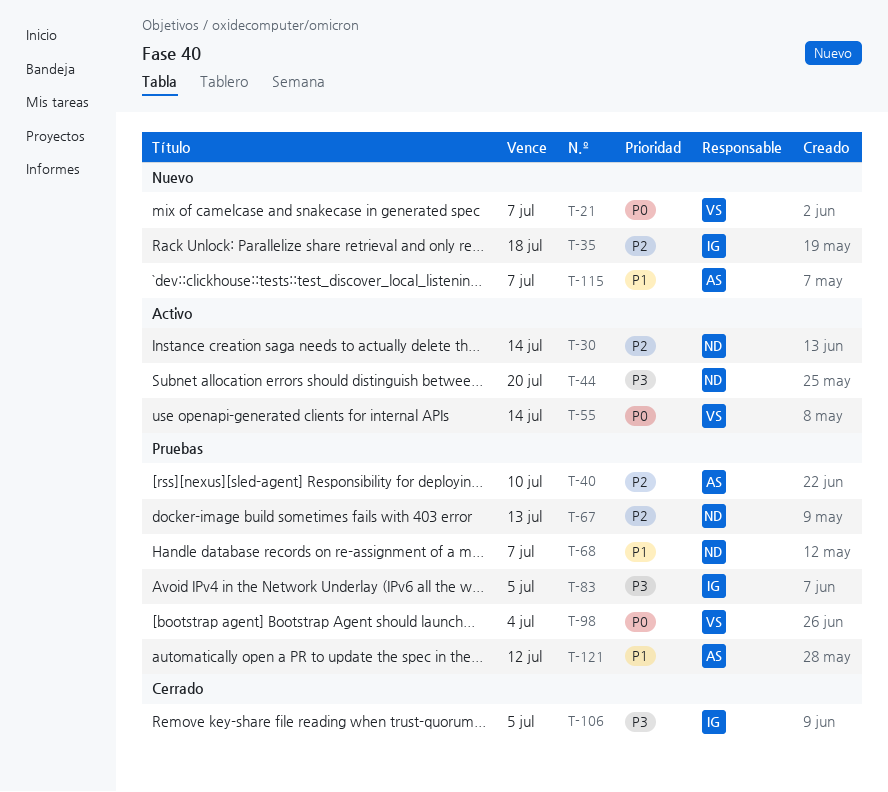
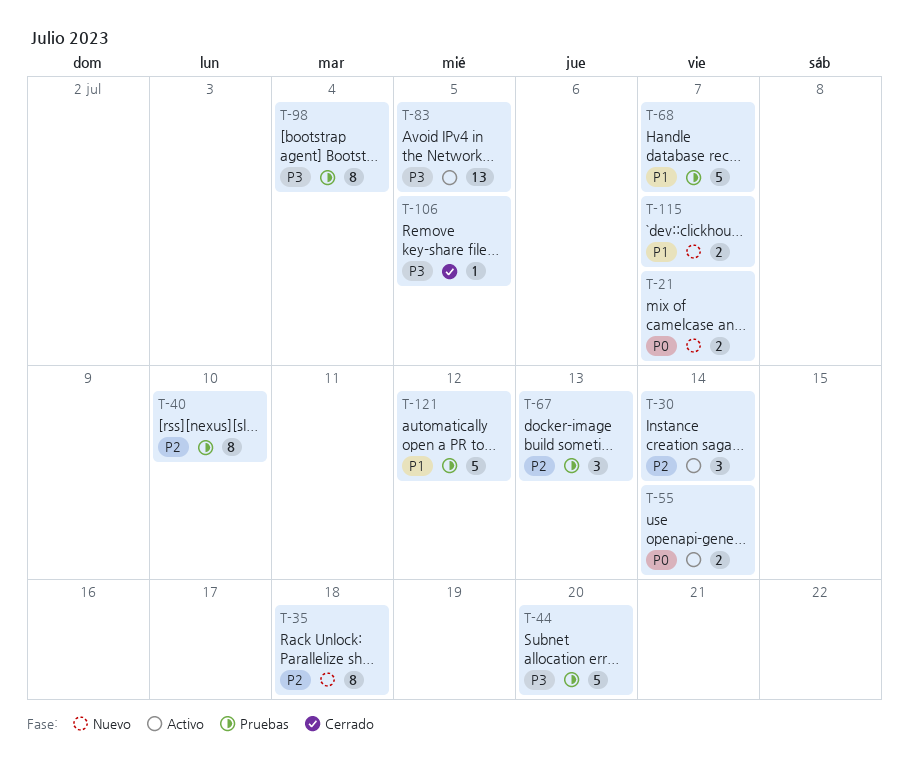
T-44, status: Activo -> Pruebas
T-83, status: Pruebas -> Activo
T-98, priority: P0 -> P3

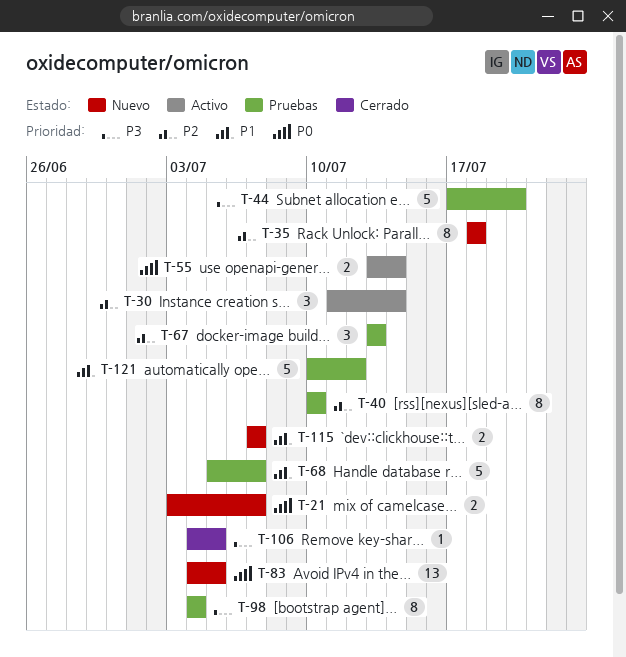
T-83, status: Activo -> Nuevo
T-83, priority: P3 -> P0

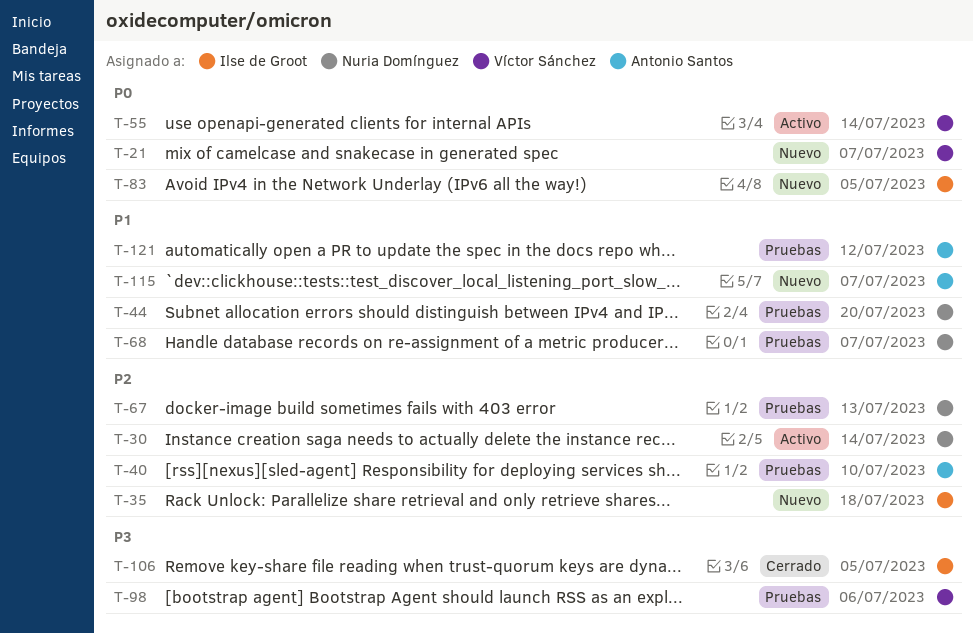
T-44, priority: P3 -> P1
T-98, due: Jul 4 -> Jul 6

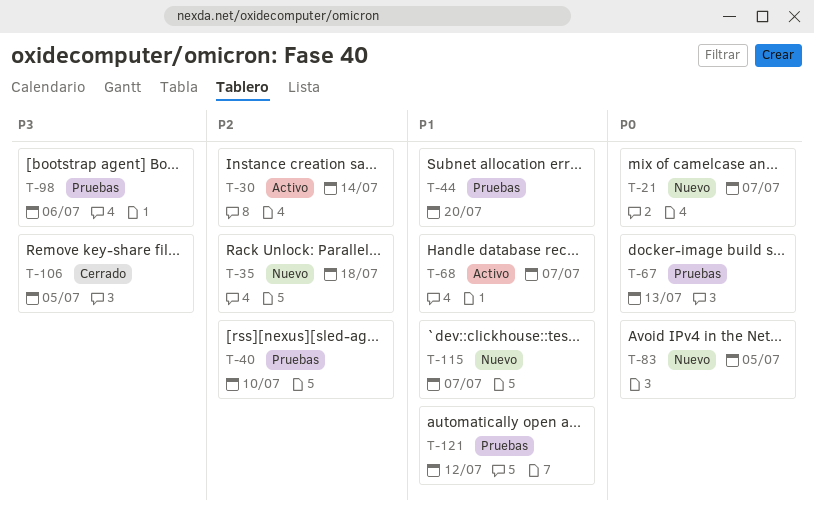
T-55: present -> none
T-67, priority: P2 -> P0
T-68, status: Pruebas -> Activo

